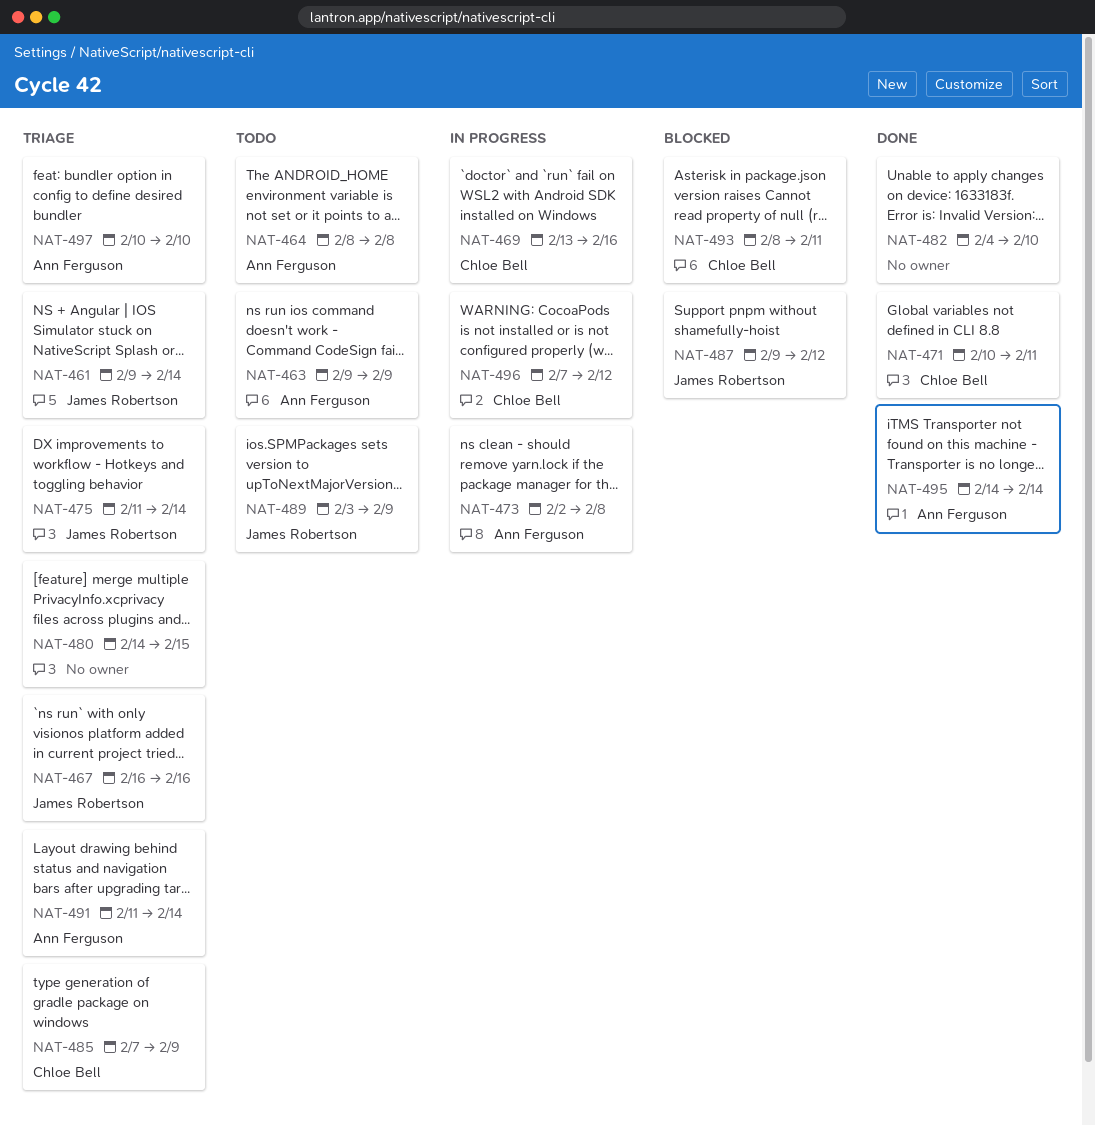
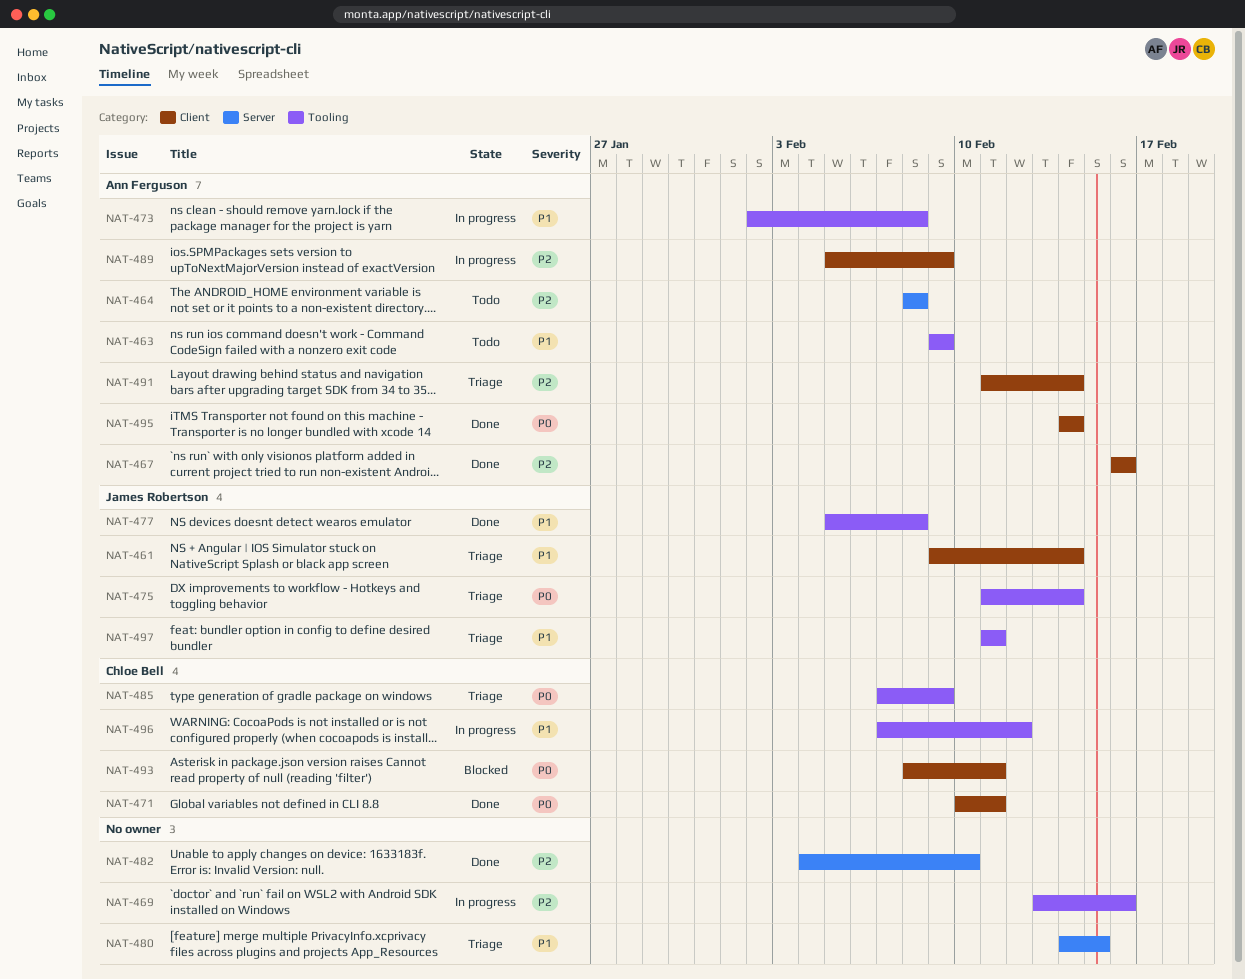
NAT-467, status: Triage -> Done
NAT-467, owner: James Robertson -> Ann Ferguson
NAT-469, owner: Chloe Bell -> none
NAT-477: none -> present
NAT-487: present -> none
NAT-489, status: Todo -> In progress
NAT-489, owner: James Robertson -> Ann Ferguson
NAT-489, start: Feb 3 -> Feb 5
NAT-497, owner: Ann Ferguson -> James Robertson
NAT-497, start: Feb 10 -> Feb 11
NAT-497, due: Feb 10 -> Feb 11

